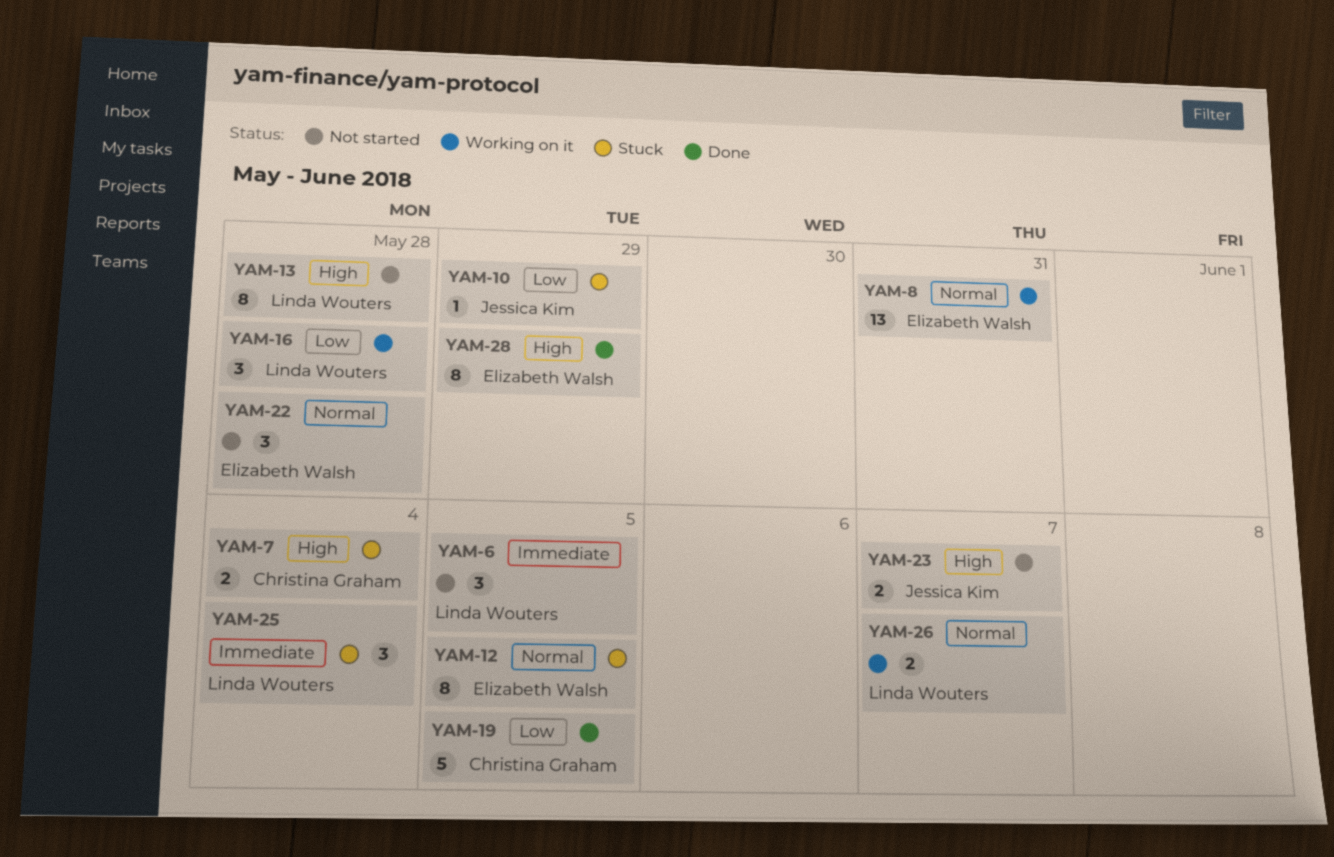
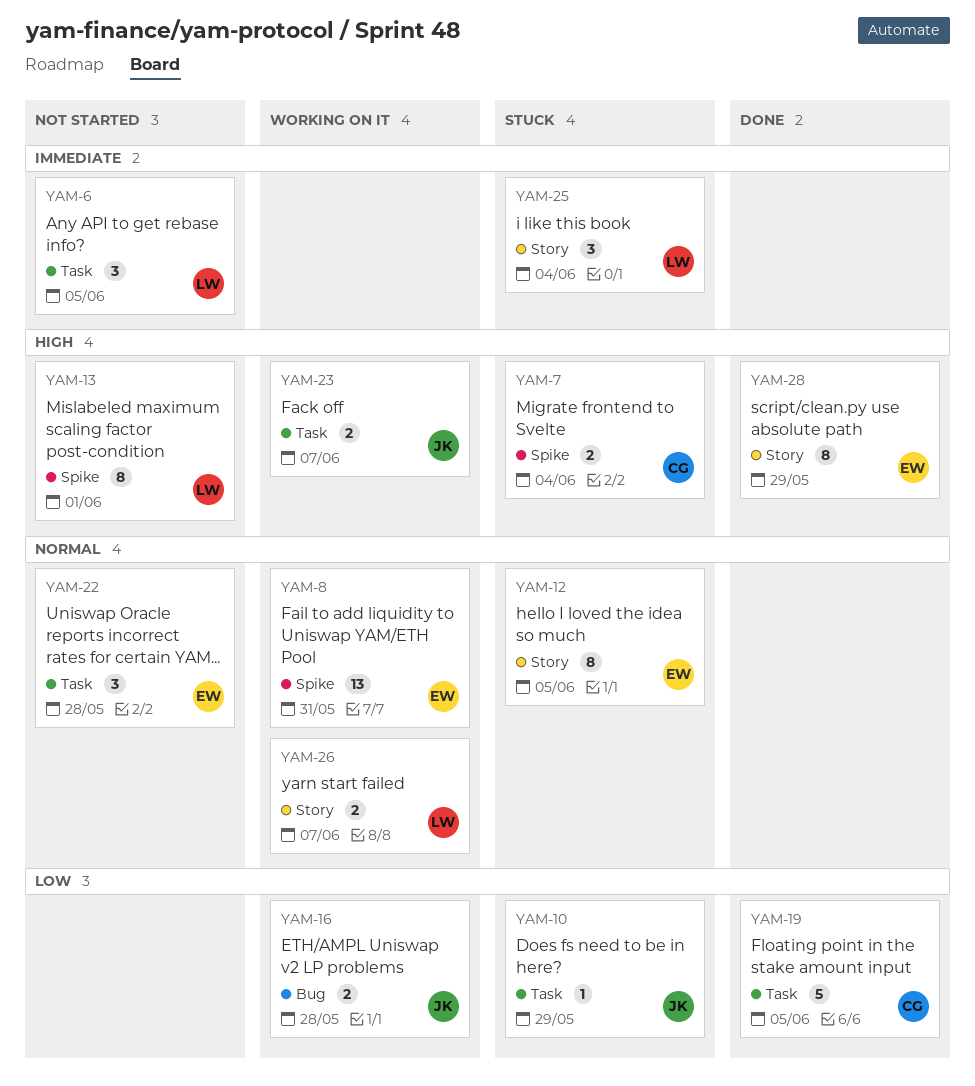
YAM-13, due: May 28 -> Jun 1
YAM-16, owner: Linda Wouters -> Jessica Kim
YAM-16, estimate: 3 -> 2
YAM-23, status: Not started -> Working on it

